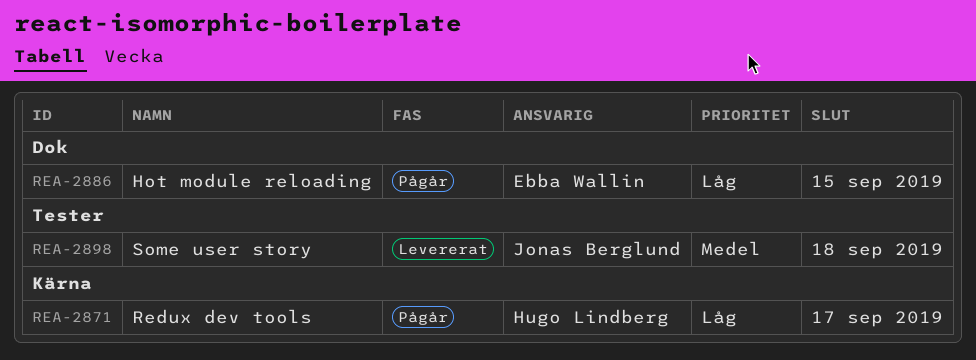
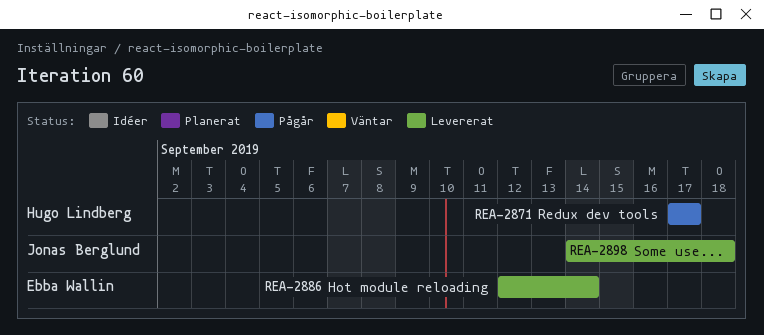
REA-2886, status: Pågår -> Levererat
REA-2886, due: Sep 15 -> Sep 14

